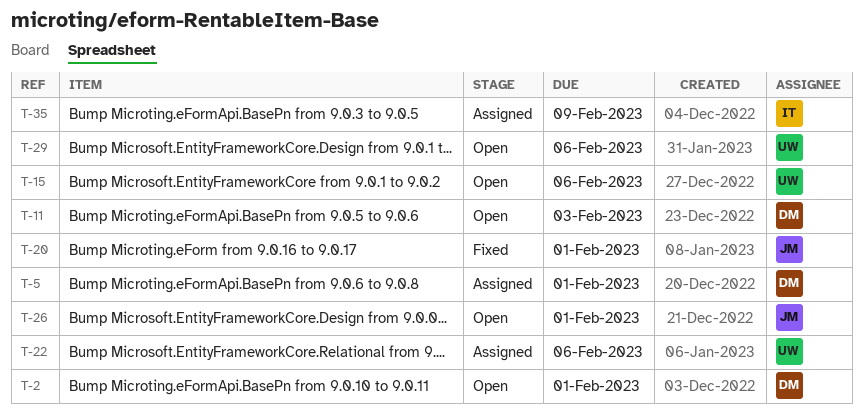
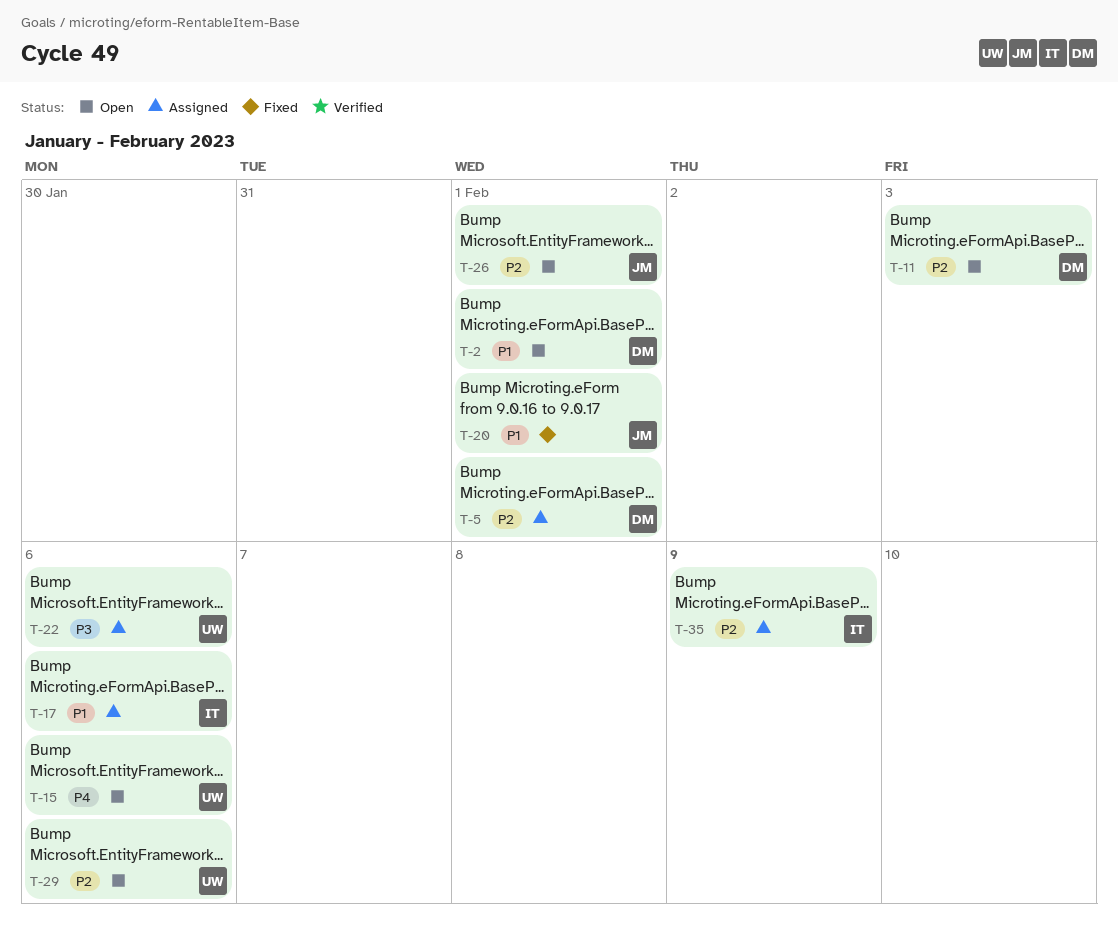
T-17: none -> present

